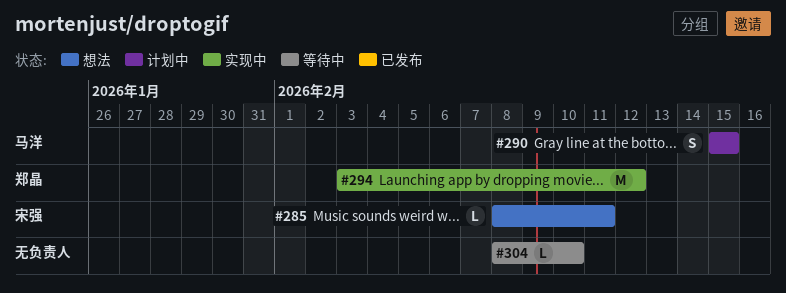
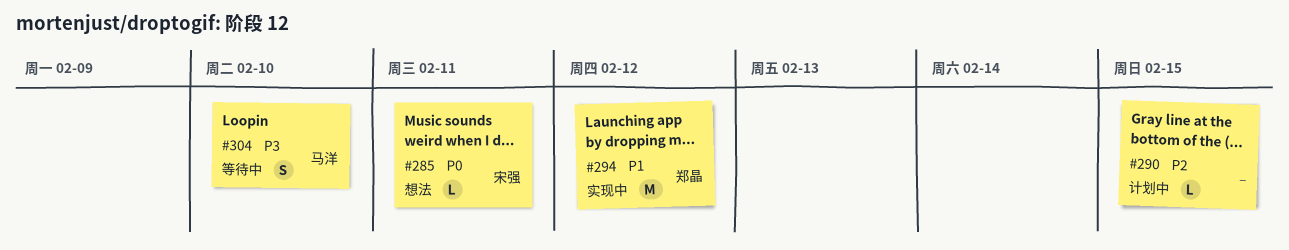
#290, owner: 马洋 -> none
#290, estimate: S -> L
#304, owner: none -> 马洋
#304, estimate: L -> S

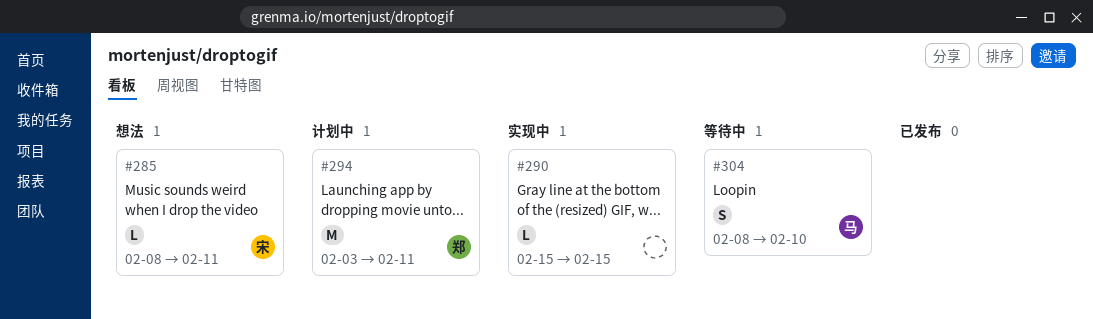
#290, status: 计划中 -> 实现中
#294, status: 实现中 -> 计划中
#294, due: Feb 12 -> Feb 11

